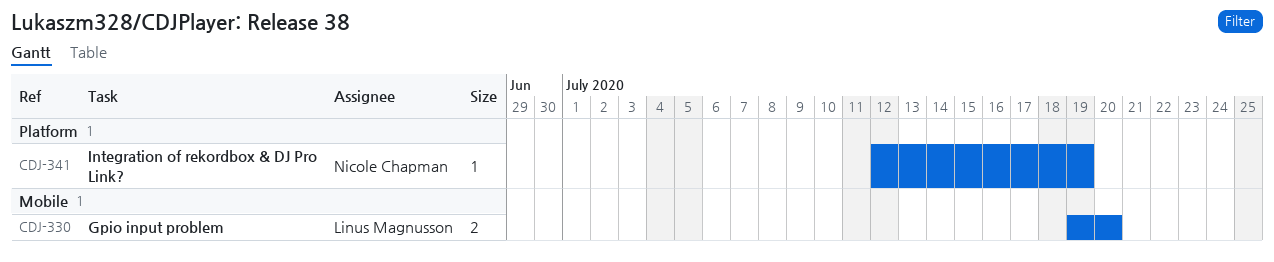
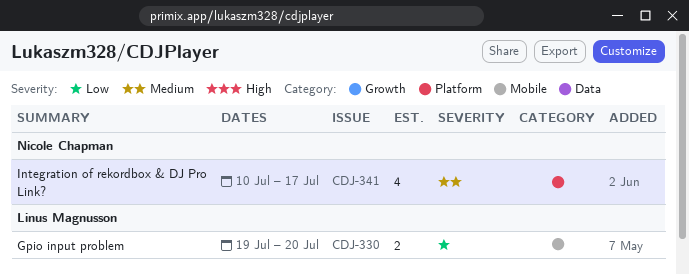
CDJ-341, estimate: 1 -> 4
CDJ-341, start: Jul 12 -> Jul 10
CDJ-341, due: Jul 19 -> Jul 17

